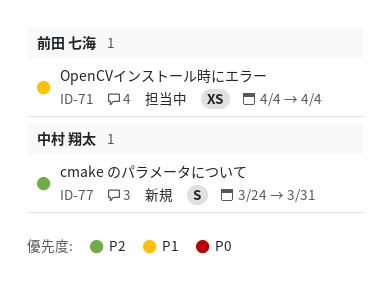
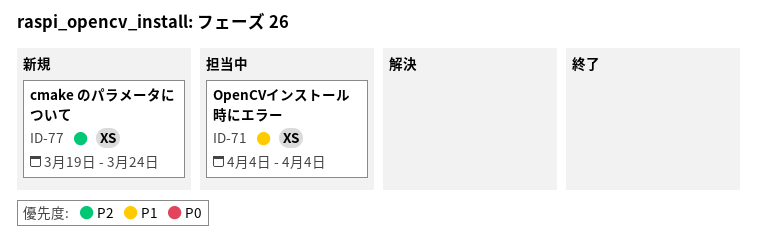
ID-77, estimate: S -> XS
ID-77, start: Mar 24 -> Mar 19
ID-77, due: Mar 31 -> Mar 24

